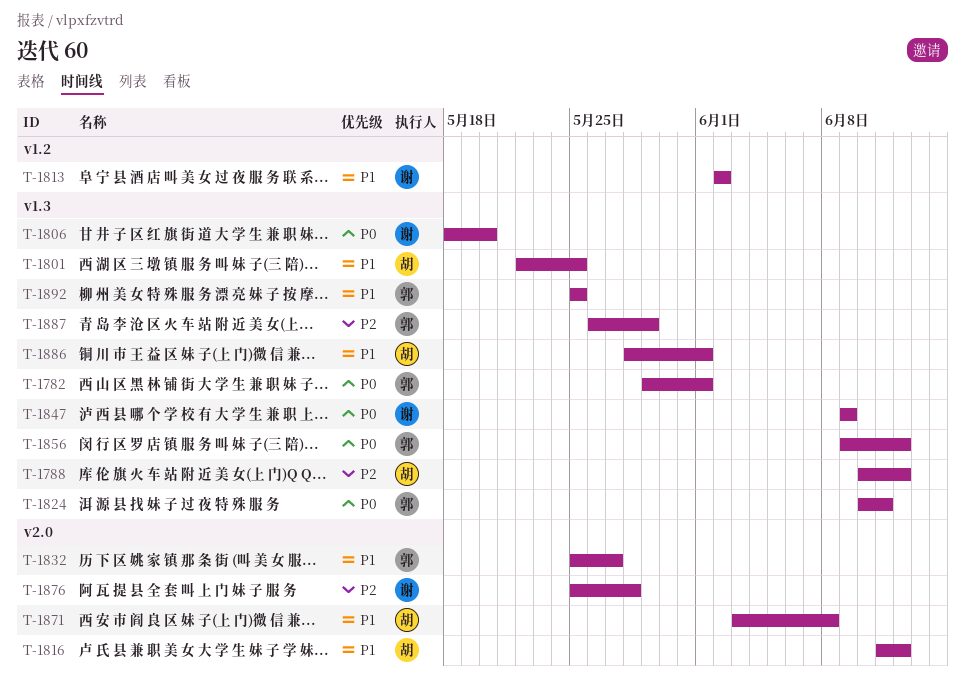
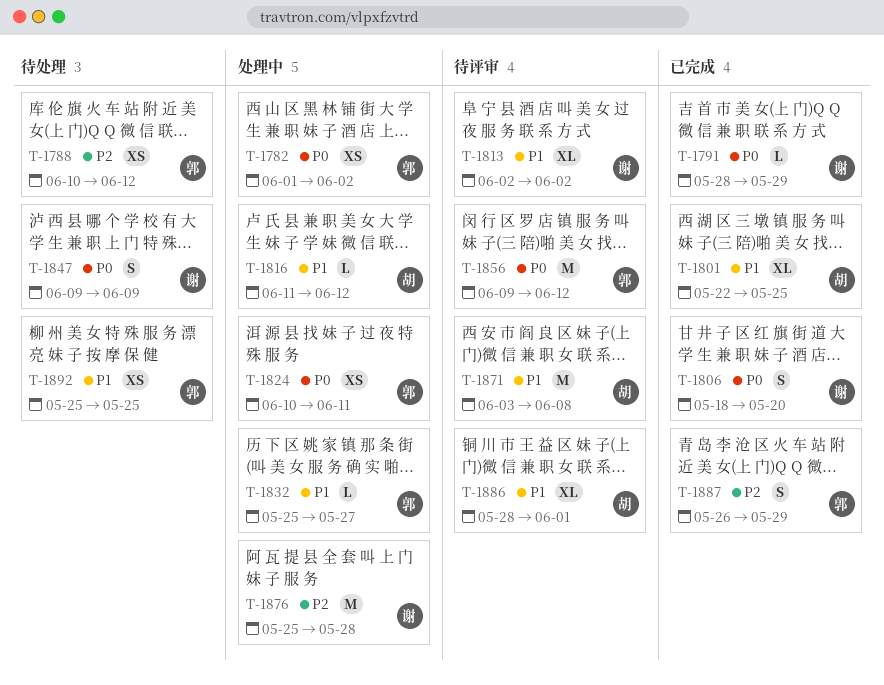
T-1782, start: May 29 -> Jun 1
T-1782, due: Jun 1 -> Jun 2
T-1788, owner: 胡 -> 郭
T-1791: none -> present

